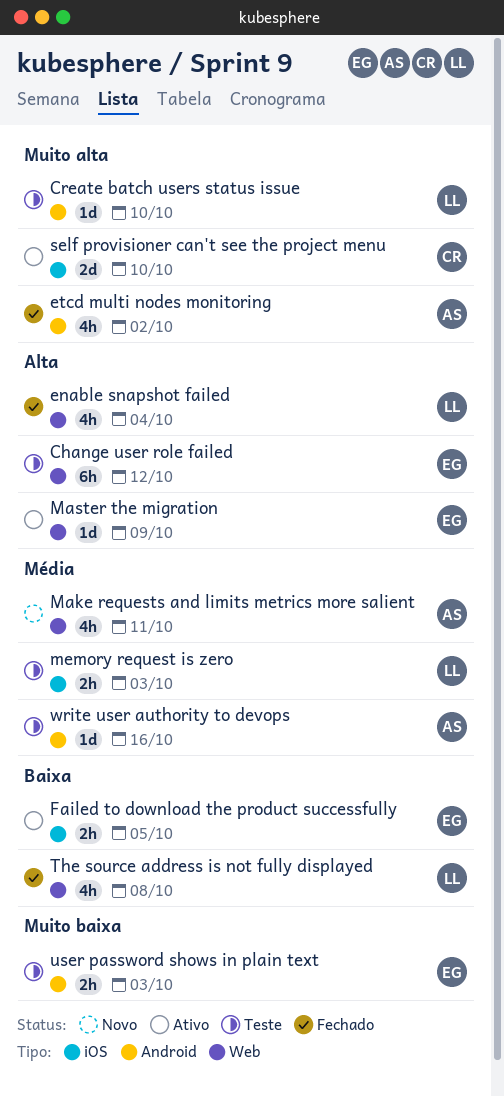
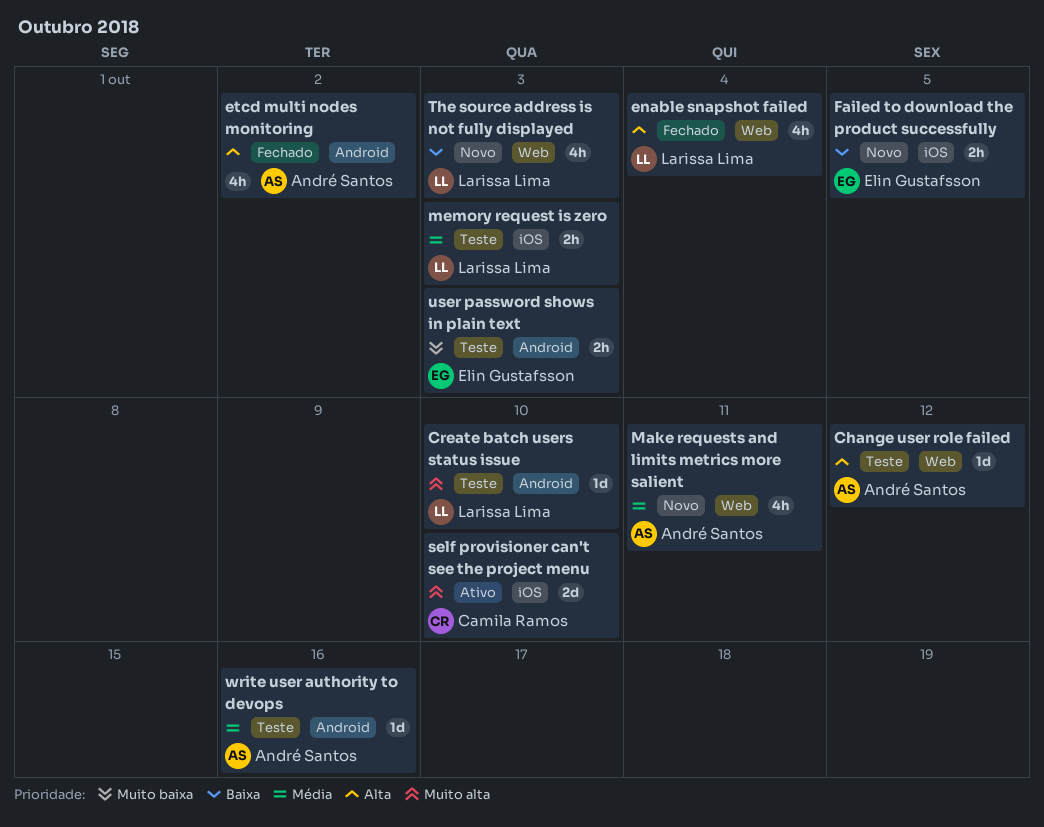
Change user role failed, owner: Elin Gustafsson -> André Santos
Change user role failed, estimate: 6h -> 1d
etcd multi nodes monitoring, priority: Muito alta -> Alta
Failed to download the product successfully, status: Ativo -> Novo
Master the migration: present -> none
The source address is not fully displayed, status: Fechado -> Novo
The source address is not fully displayed, due: Oct 8 -> Oct 3

